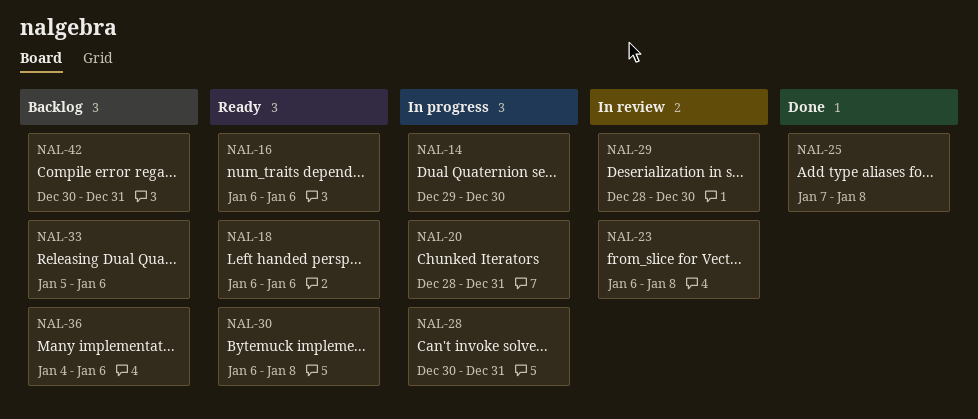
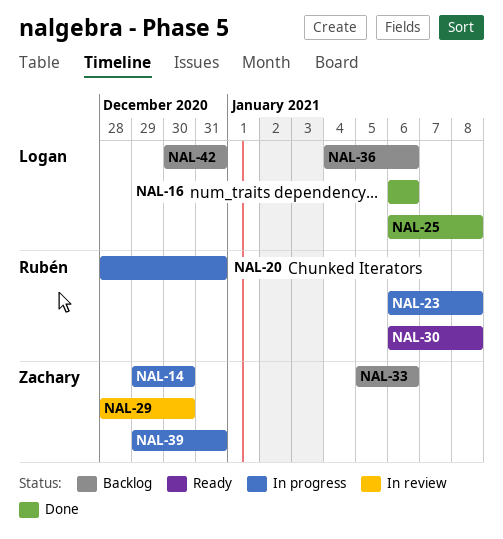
NAL-16, status: Ready -> Done
NAL-18: present -> none
NAL-23, status: In review -> In progress
NAL-25, start: Jan 7 -> Jan 6
NAL-28: present -> none
NAL-39: none -> present

